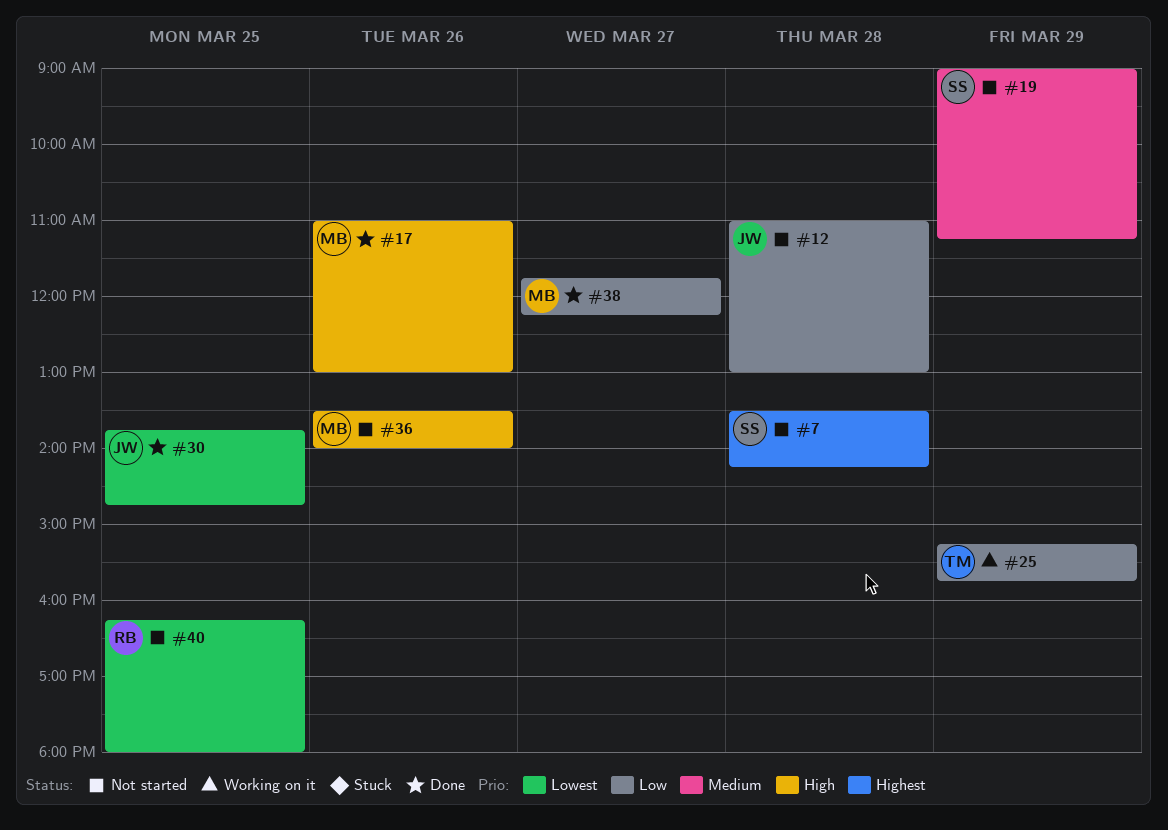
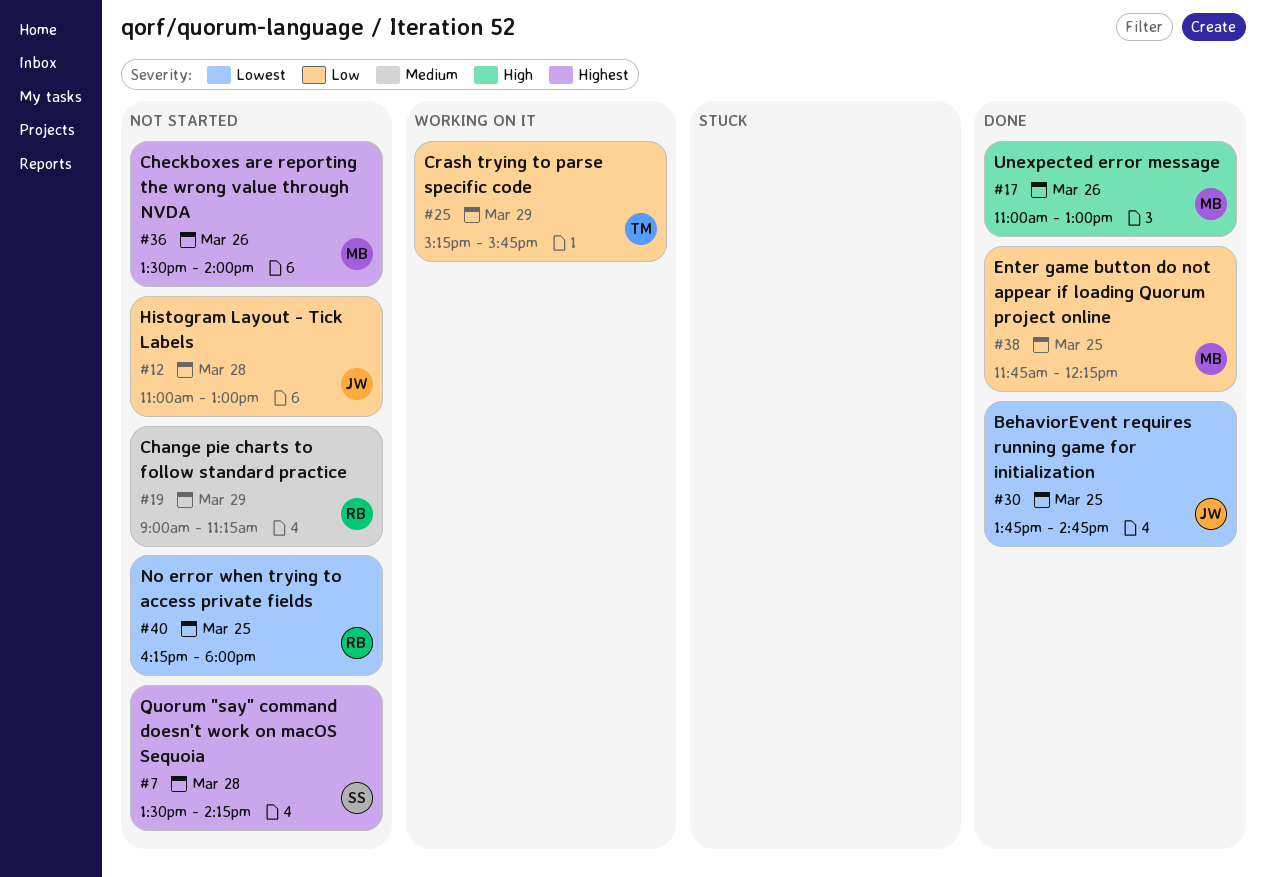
#19, owner: SS -> RB
#36, priority: High -> Highest
#38, day: Mar 27 -> Mar 25

